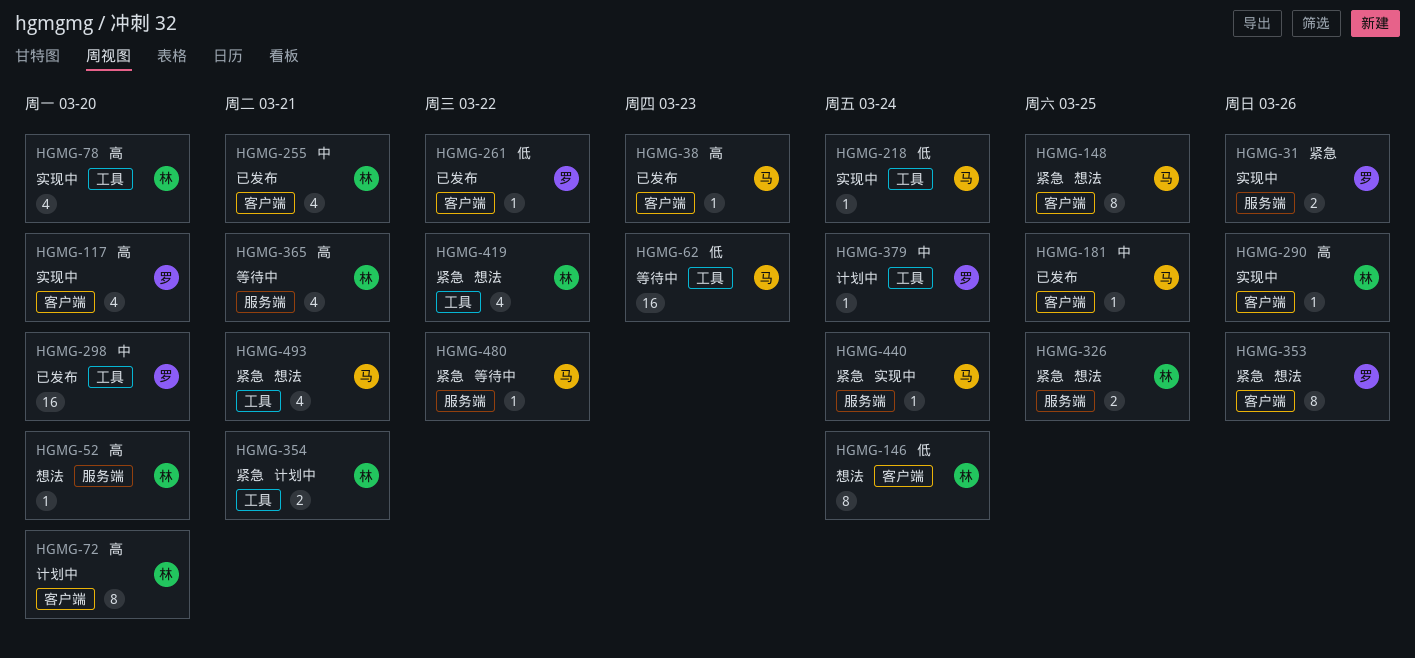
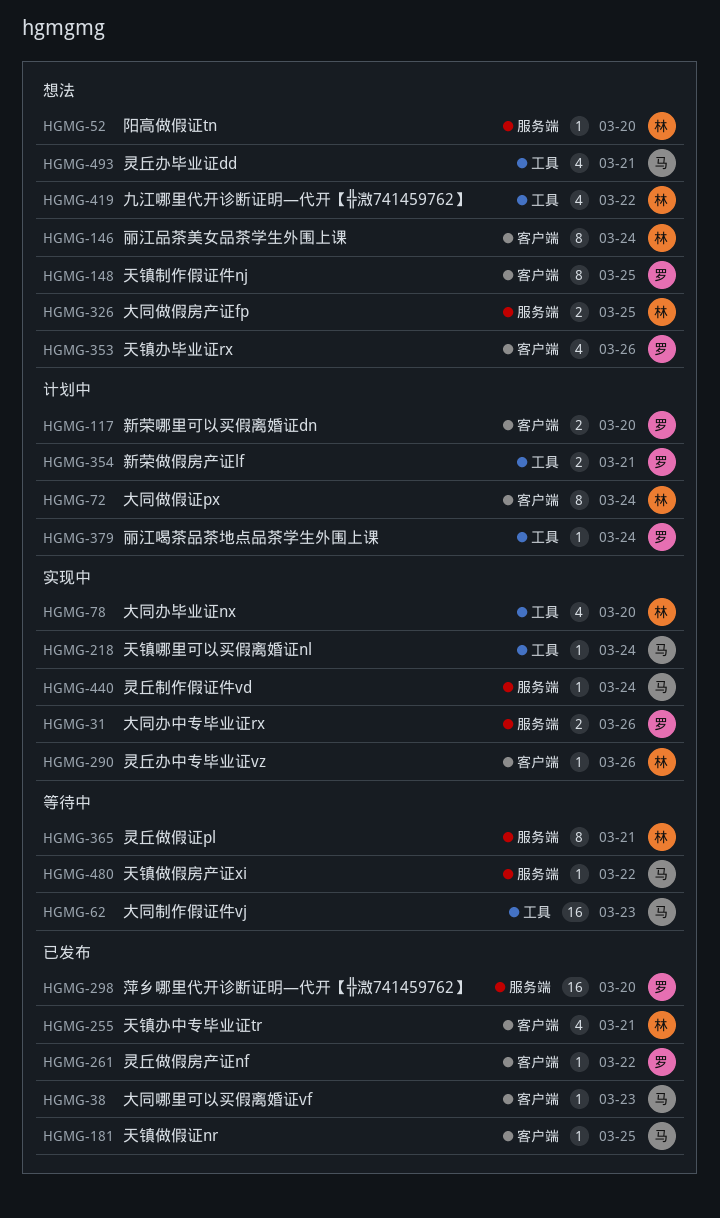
HGMG-72, due: Mar 20 -> Mar 24
HGMG-117, status: 实现中 -> 计划中
HGMG-117, estimate: 4 -> 2
HGMG-148, owner: 马 -> 罗
HGMG-298, label: 工具 -> 服务端
HGMG-353, estimate: 8 -> 4
HGMG-354, owner: 林 -> 罗
HGMG-365, estimate: 4 -> 8

